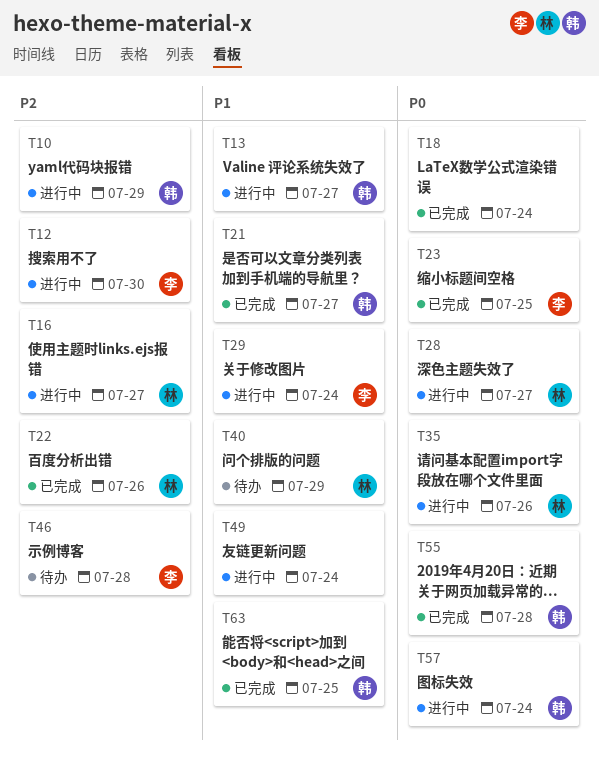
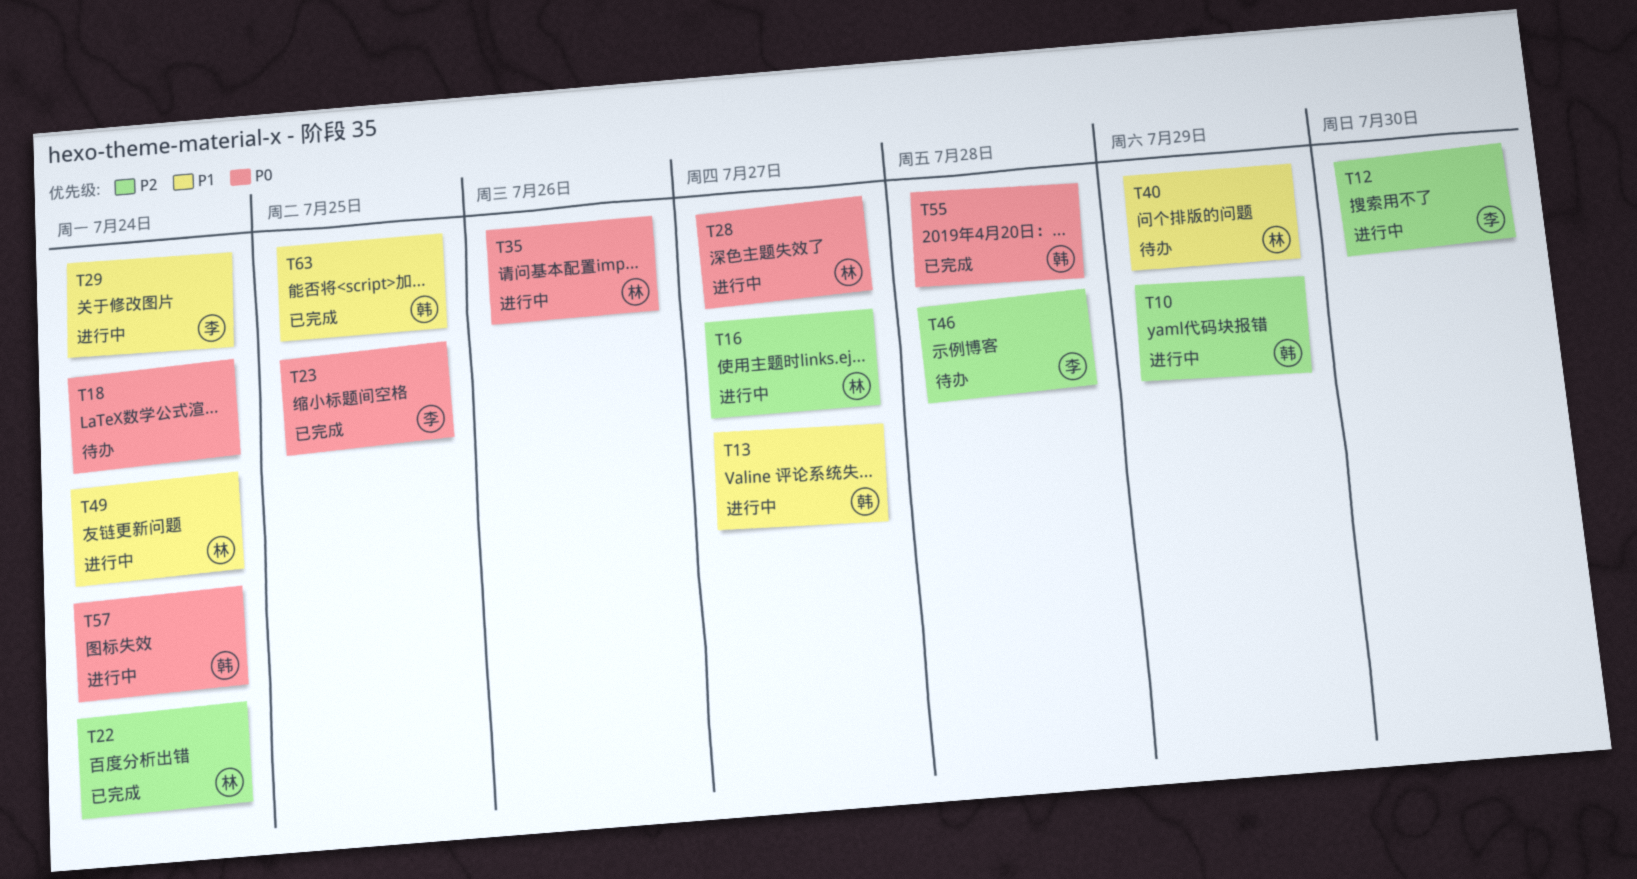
T18, status: 已完成 -> 待办
T21: present -> none
T22, due: Jul 26 -> Jul 24
T49, owner: none -> 林

